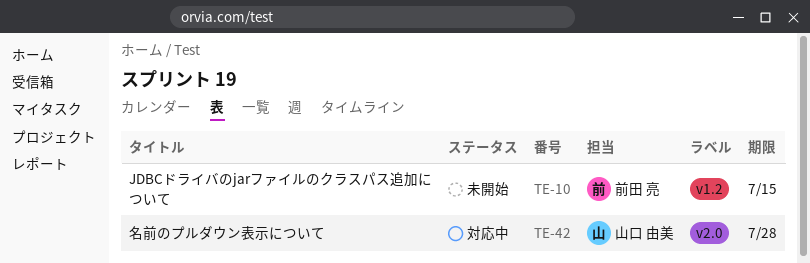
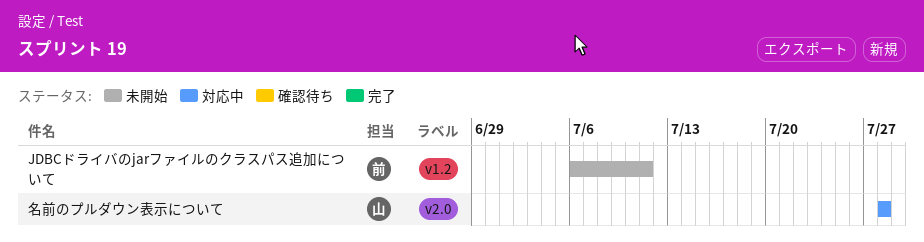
JDBCドライバのjarファイルのクラスパス追加について, due: Jul 15 -> Jul 11

